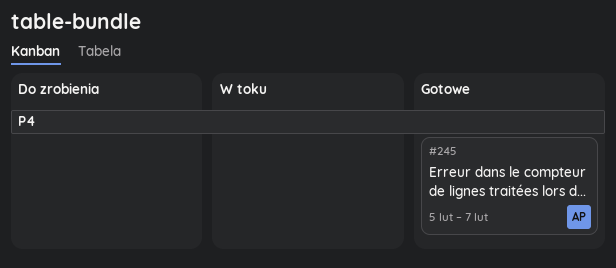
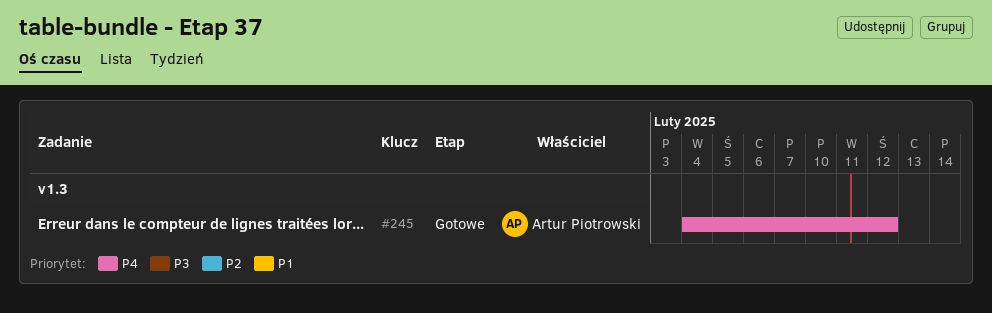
#245, start: Feb 5 -> Feb 4
#245, due: Feb 7 -> Feb 12

